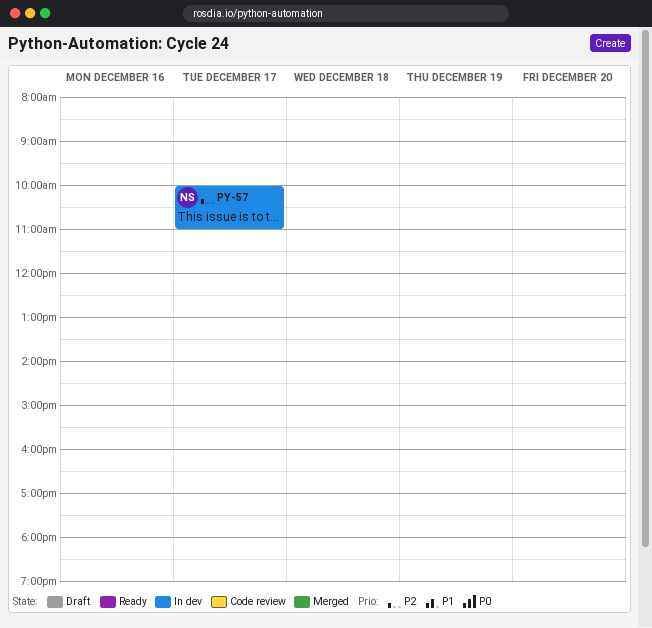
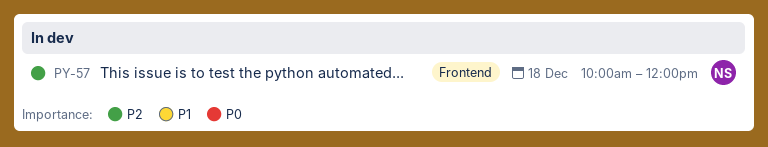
PY-57, day: Dec 17 -> Dec 18
PY-57, ends: 11:00 -> 12:00

